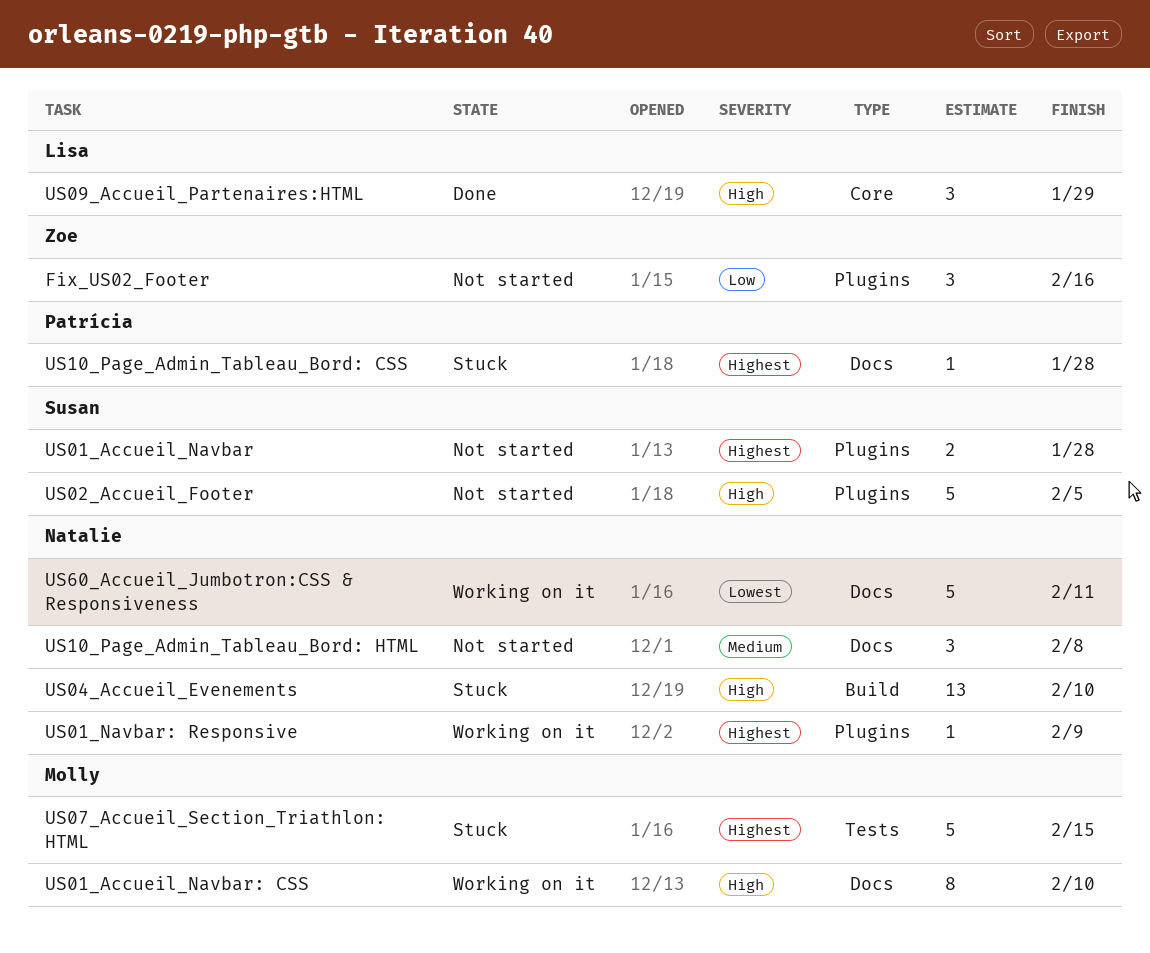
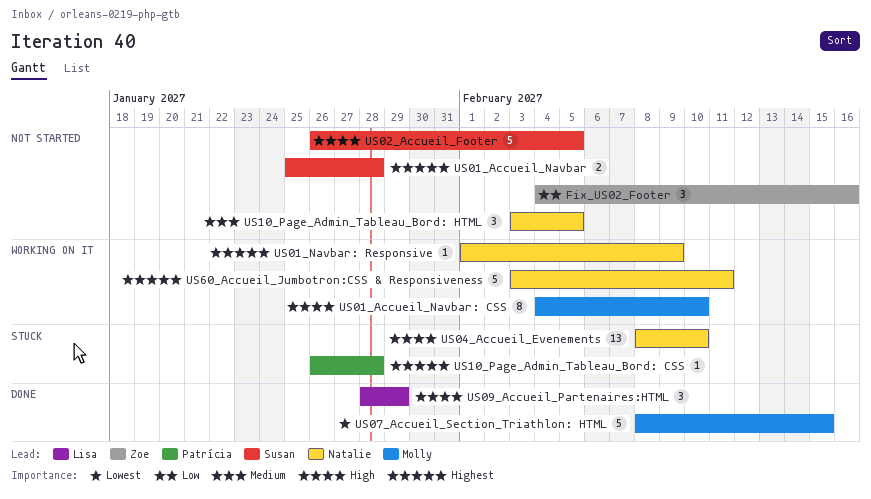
US07_Accueil_Section_Triathlon: HTML, status: Stuck -> Done
US07_Accueil_Section_Triathlon: HTML, priority: Highest -> Lowest
US10_Page_Admin_Tableau_Bord: HTML, due: Feb 8 -> Feb 5
US60_Accueil_Jumbotron:CSS & Responsiveness, priority: Lowest -> Highest

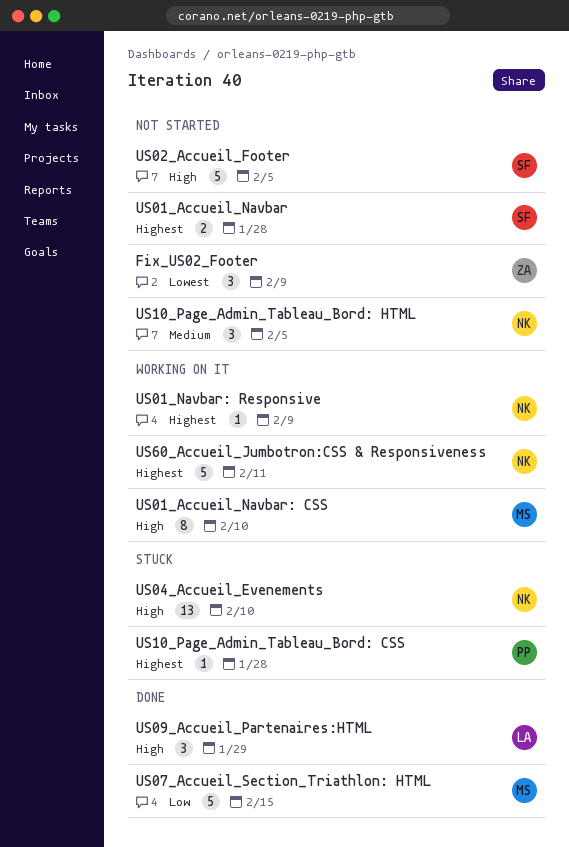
Fix_US02_Footer, priority: Low -> Lowest
Fix_US02_Footer, due: Feb 16 -> Feb 9
US07_Accueil_Section_Triathlon: HTML, priority: Lowest -> Low

